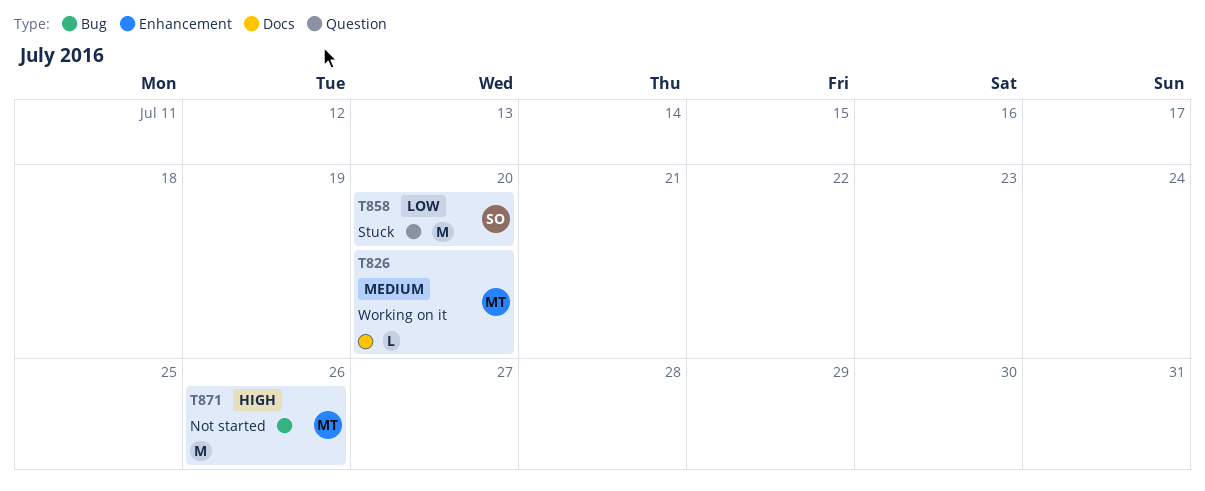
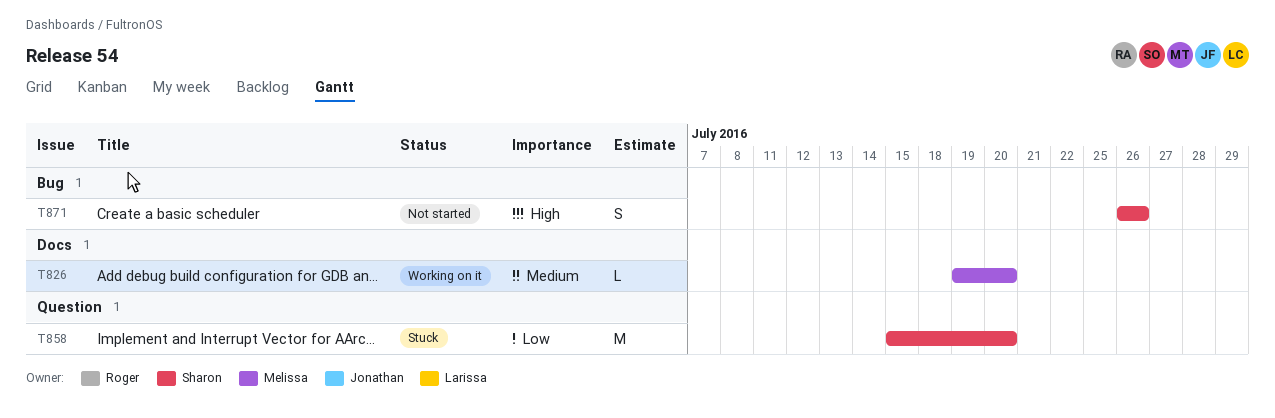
T871, owner: Melissa -> Sharon
T871, estimate: M -> S

